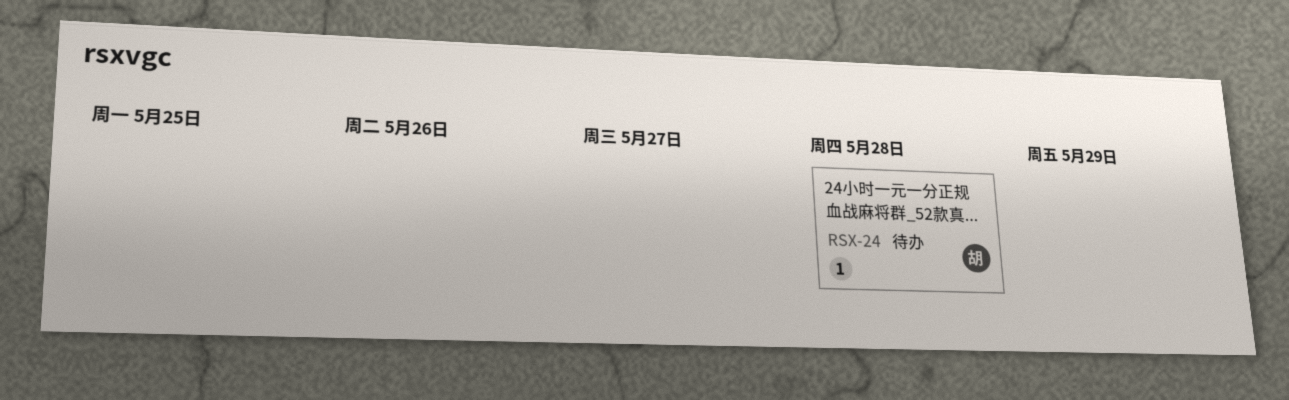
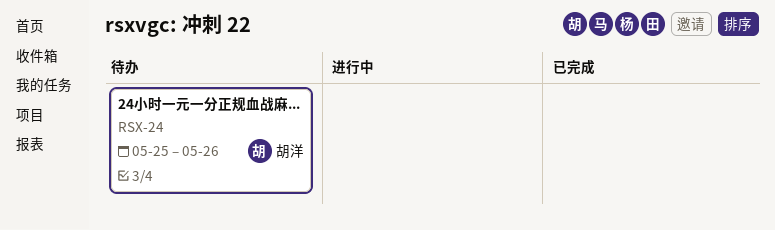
RSX-24, due: May 28 -> May 26

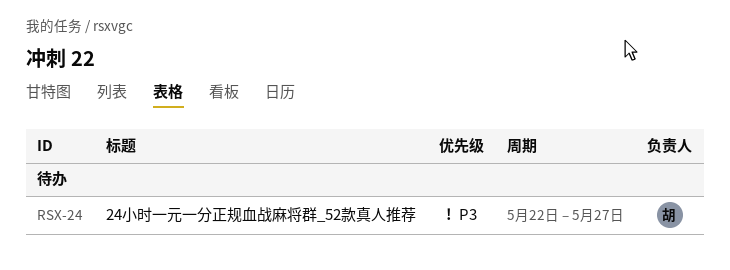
RSX-24, start: May 25 -> May 22
RSX-24, due: May 26 -> May 27

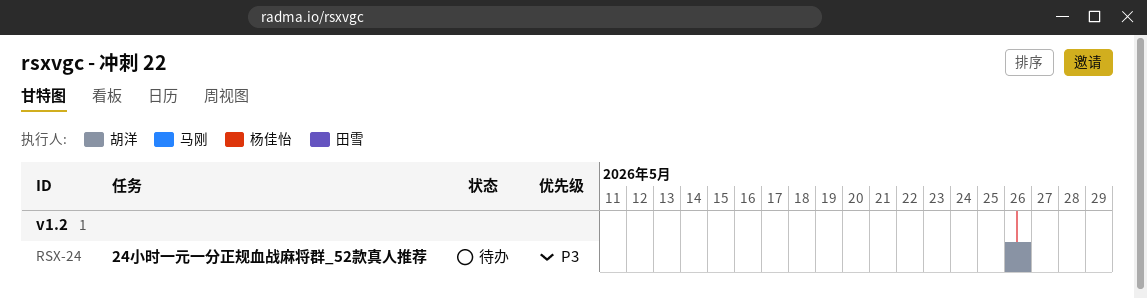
RSX-24, start: May 22 -> May 26
RSX-24, due: May 27 -> May 26

